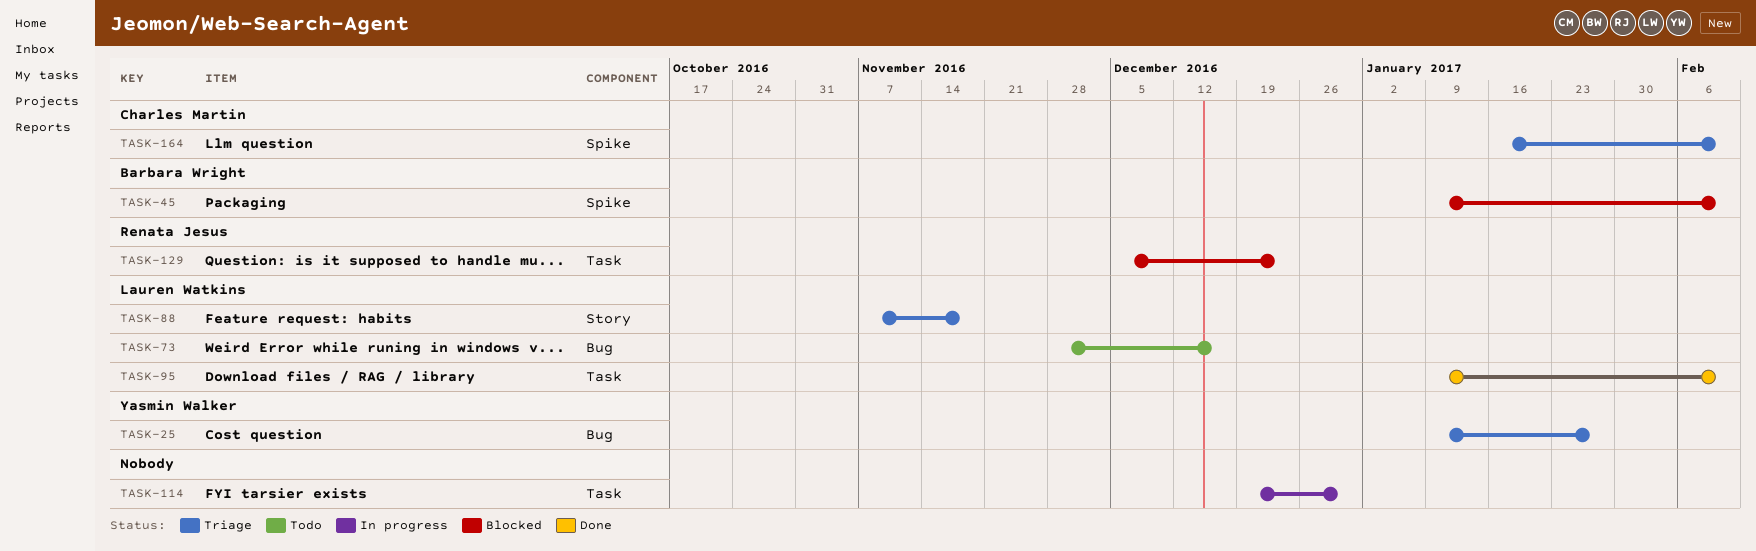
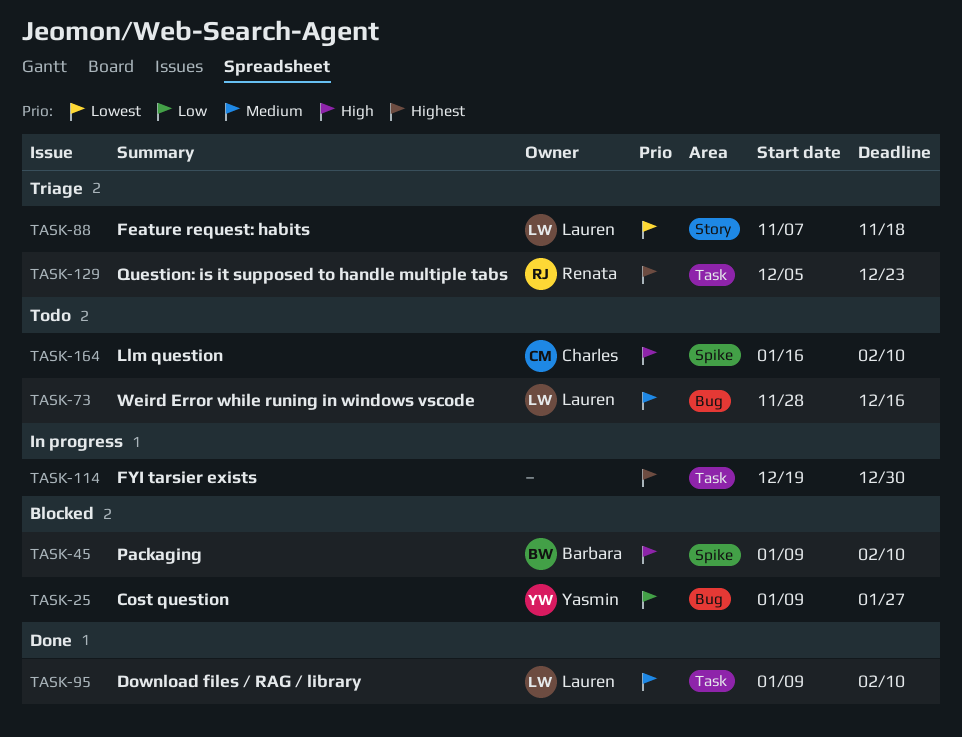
TASK-25, status: Triage -> Blocked
TASK-129, status: Blocked -> Triage
TASK-164, status: Triage -> Todo

